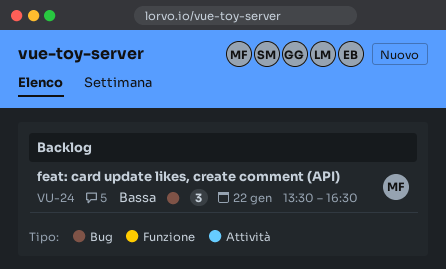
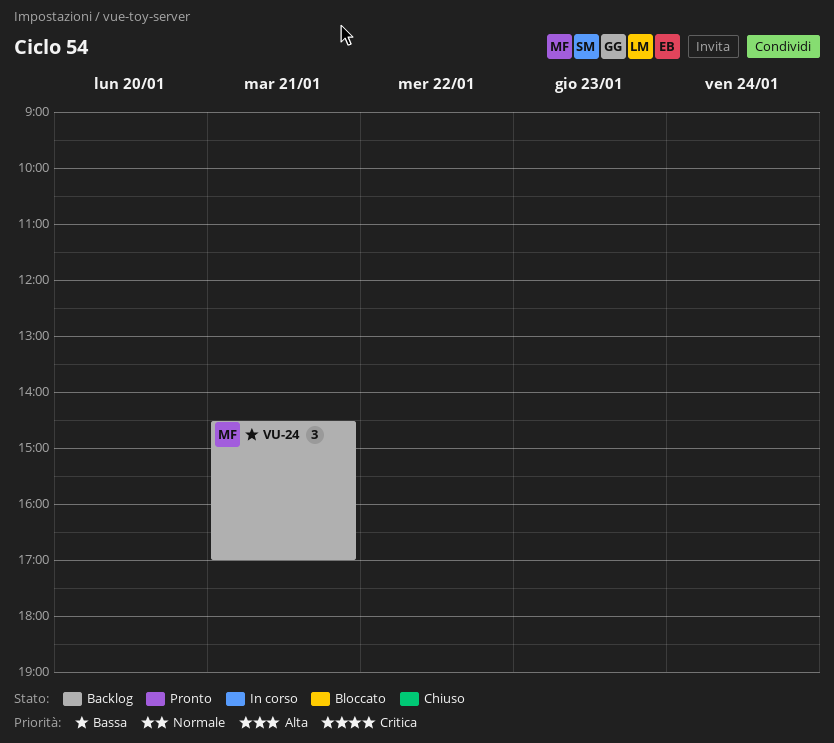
VU-24, day: Jan 22 -> Jan 21
VU-24, begins: 13:30 -> 14:30
VU-24, ends: 16:30 -> 17:00

